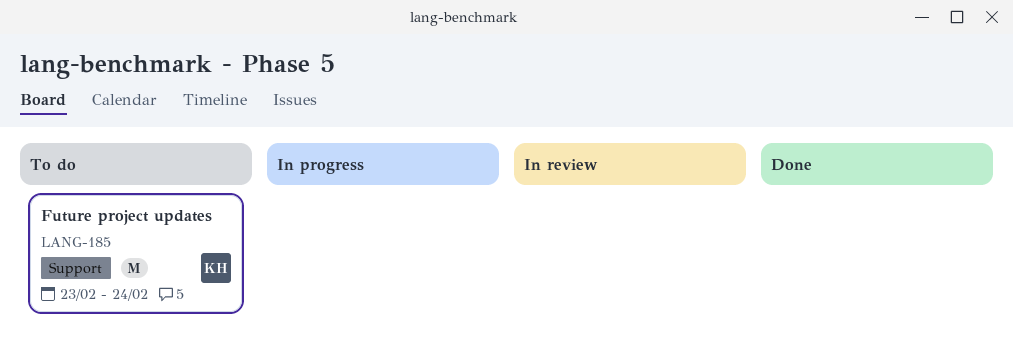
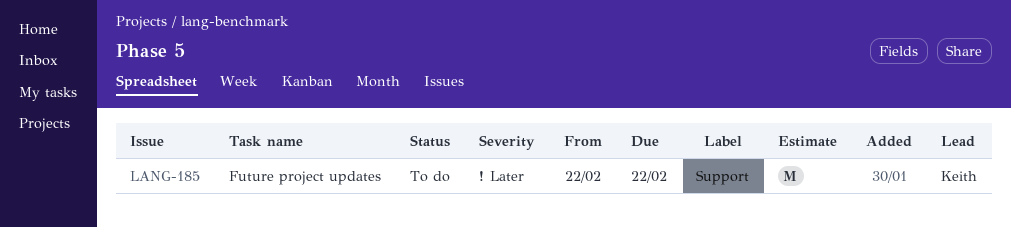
LANG-185, start: Feb 23 -> Feb 22
LANG-185, due: Feb 24 -> Feb 22

